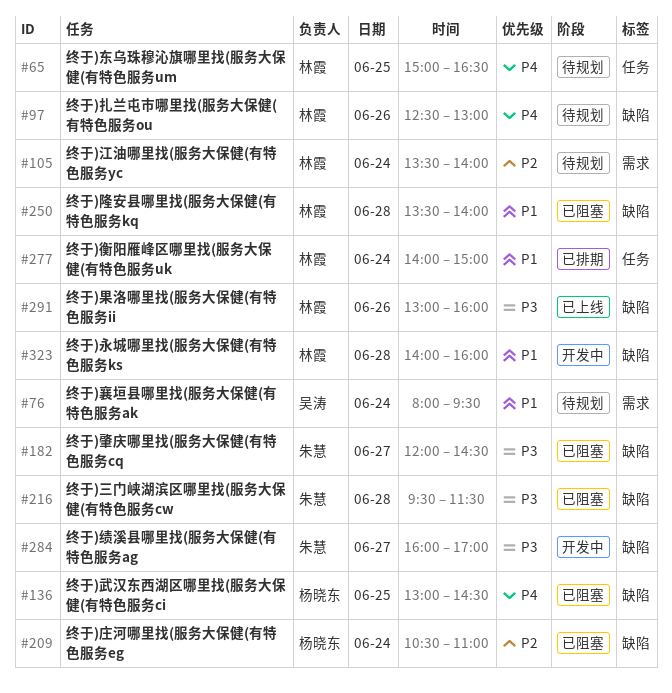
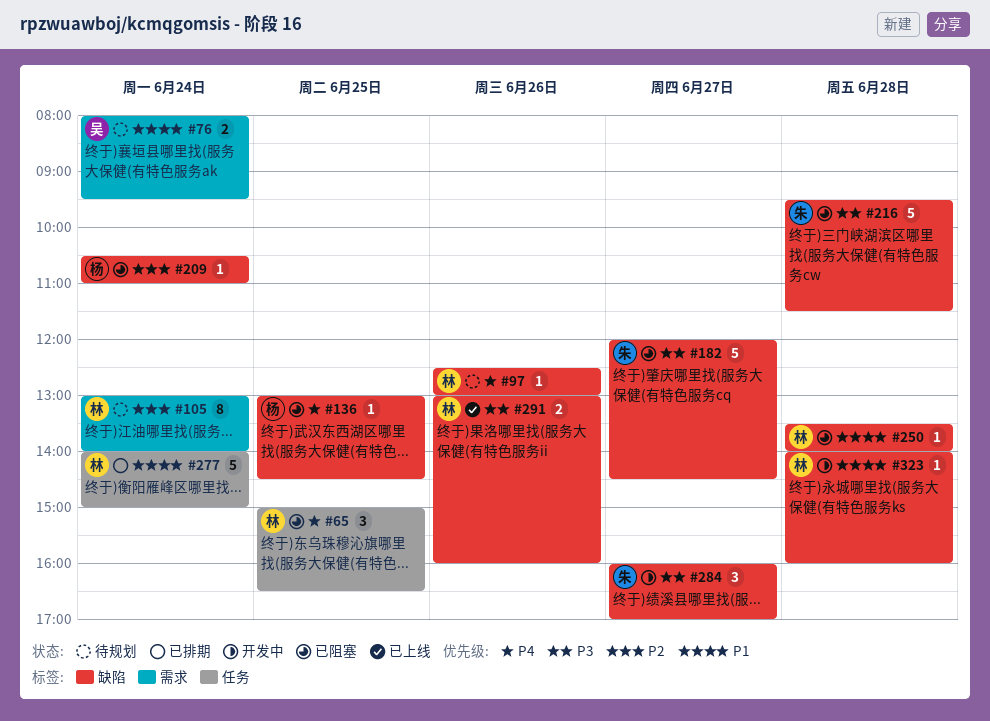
#65, status: 待规划 -> 已阻塞
#105, begins: 13:30 -> 13:00

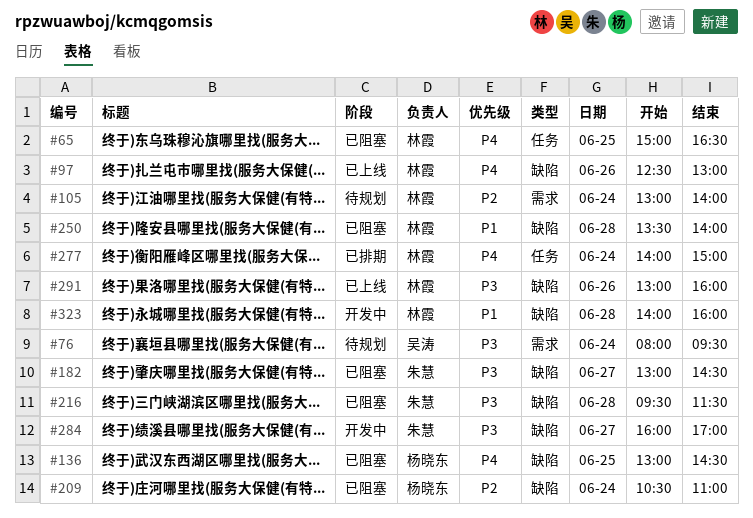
#76, priority: P1 -> P3
#97, status: 待规划 -> 已上线
#182, begins: 12:00 -> 13:00
#277, priority: P1 -> P4

